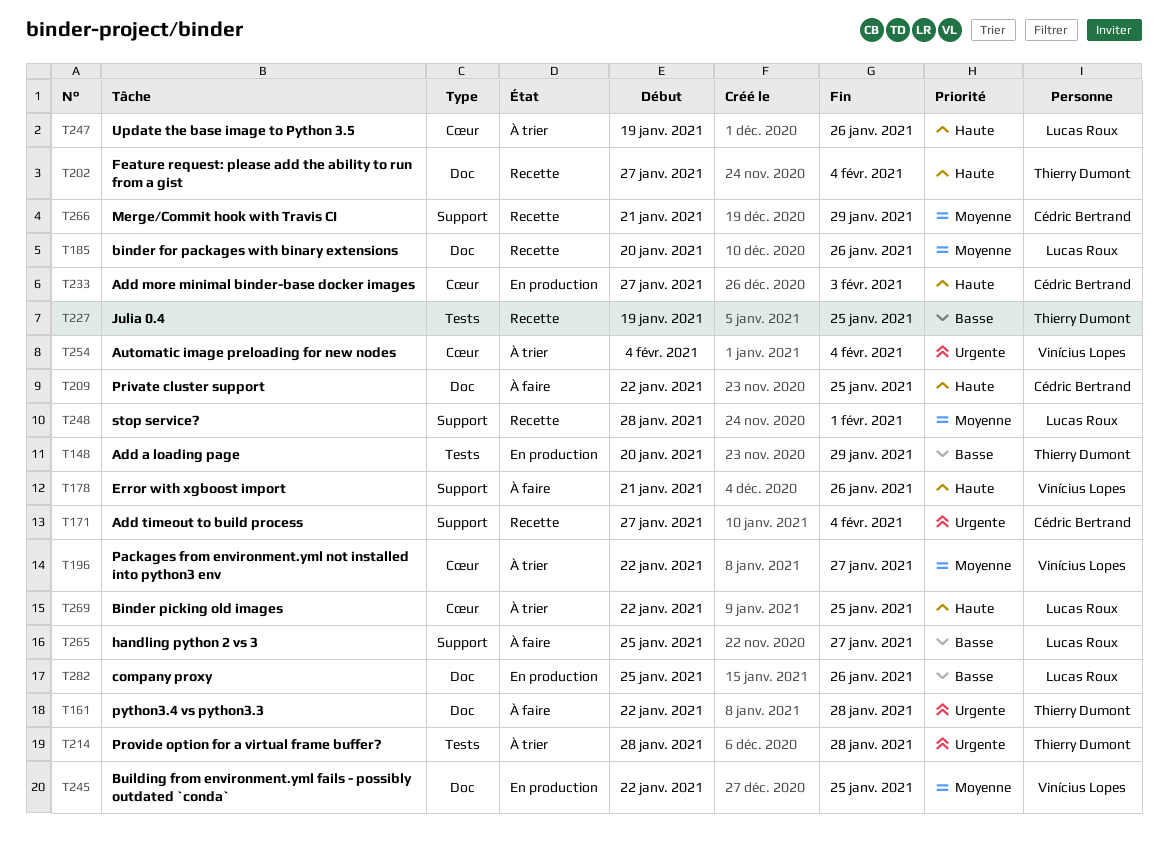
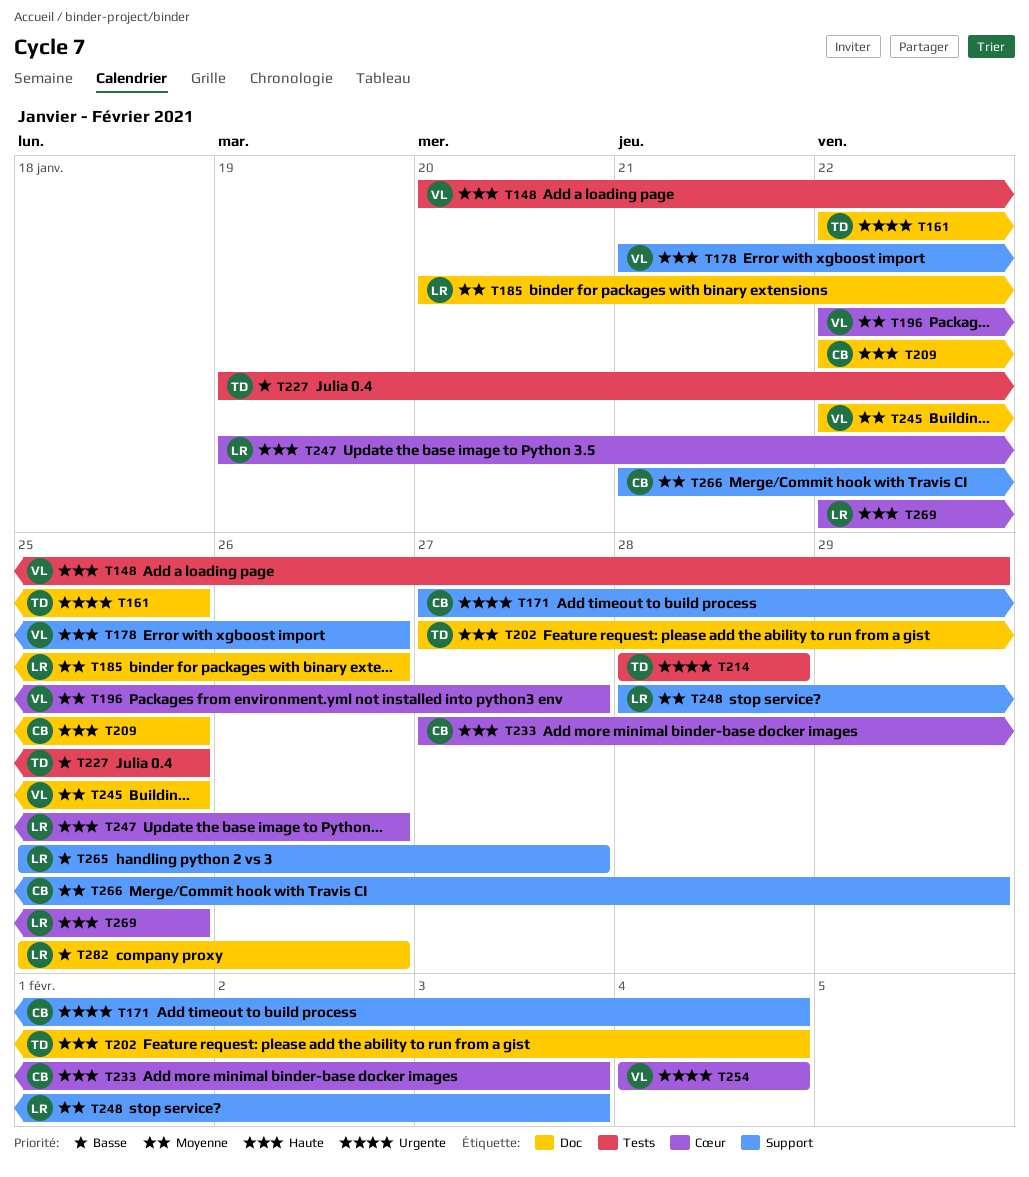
T148, owner: Thierry Dumont -> Vinícius Lopes
T148, priority: Basse -> Haute
T161, due: Jan 28 -> Jan 25
T248, due: Feb 1 -> Feb 3

